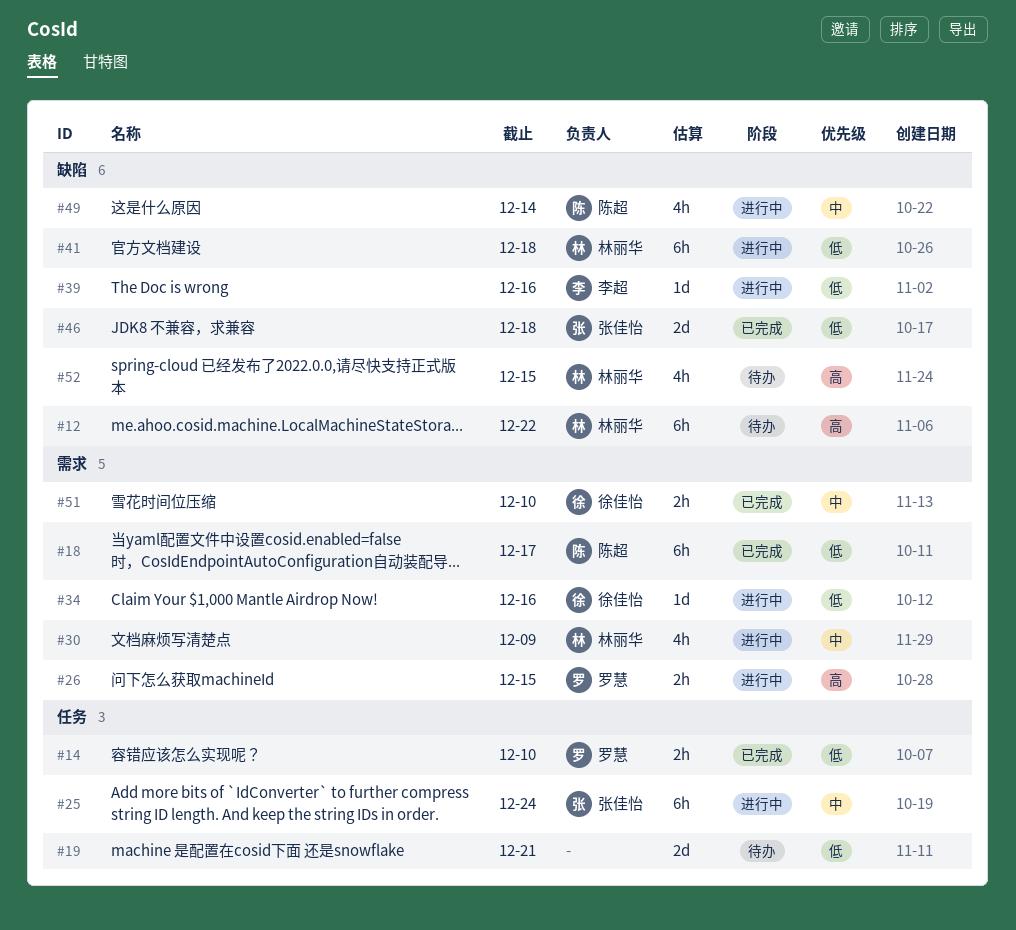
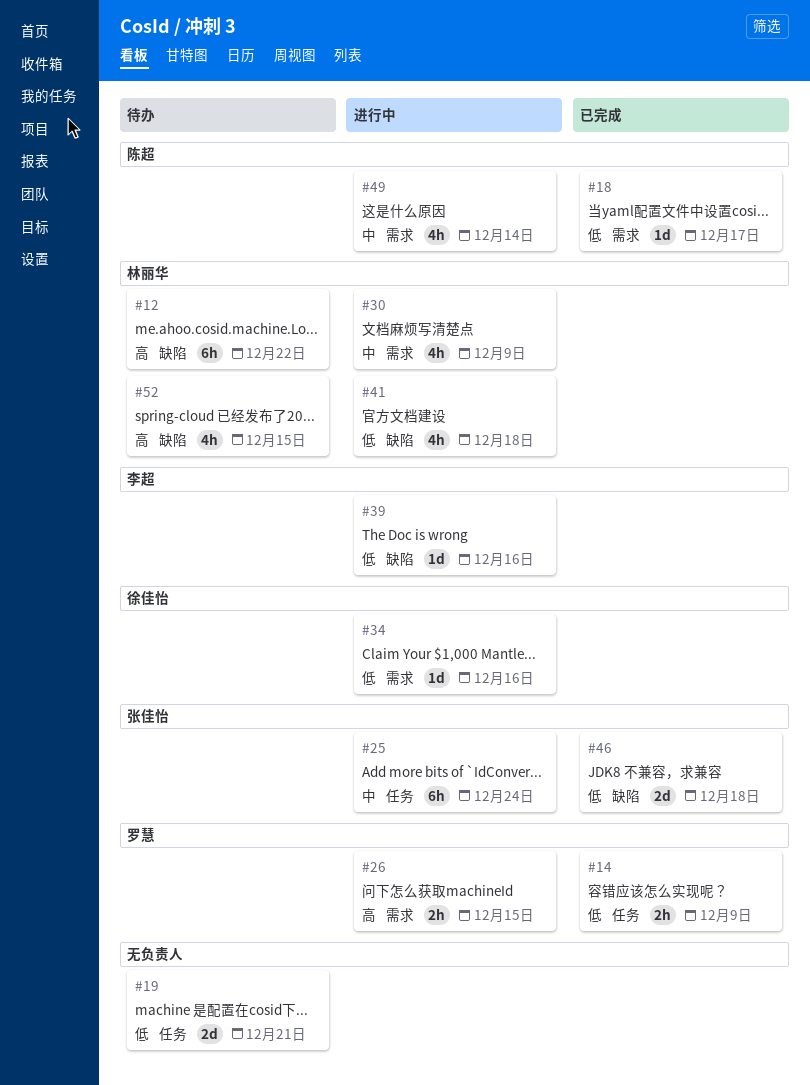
#14, due: Dec 10 -> Dec 9
#18, estimate: 6h -> 1d
#41, estimate: 6h -> 4h
#49, label: 缺陷 -> 需求
#51: present -> none

